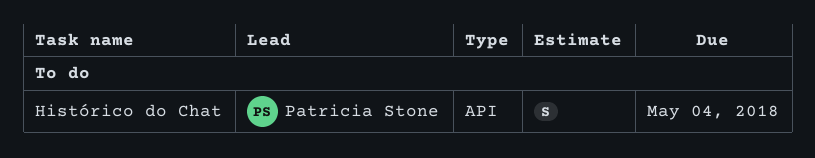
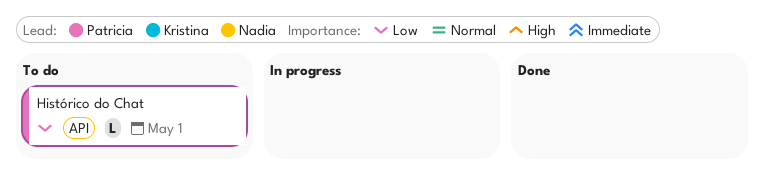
Histórico do Chat, estimate: S -> L
Histórico do Chat, due: May 4 -> May 1

